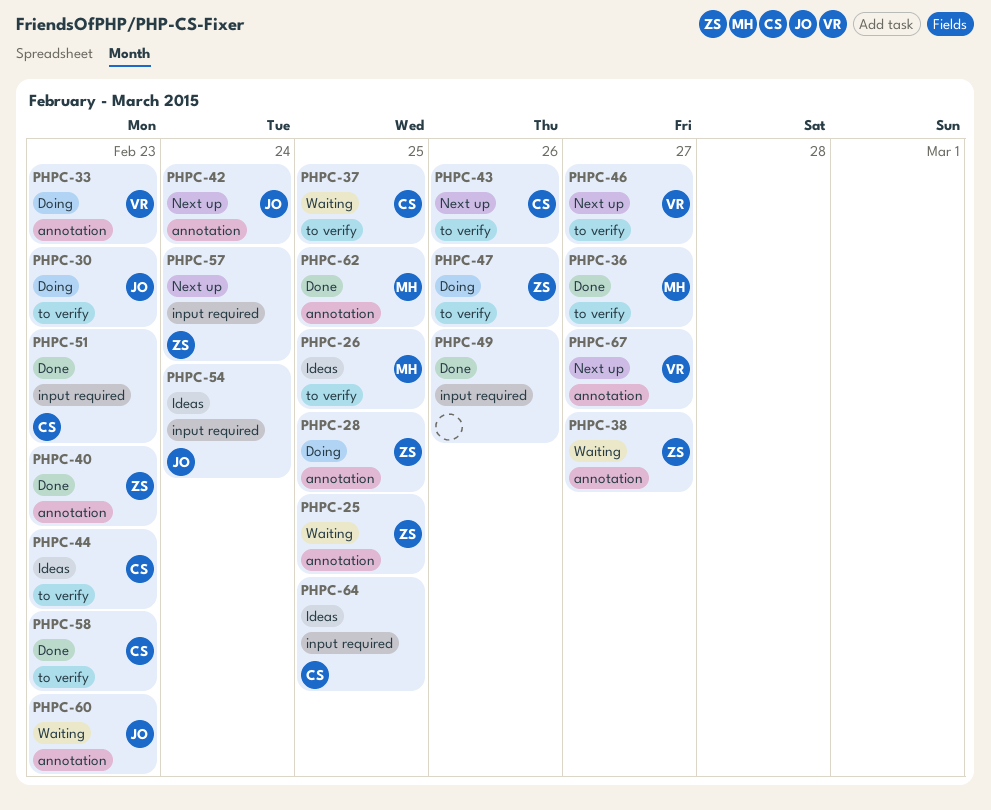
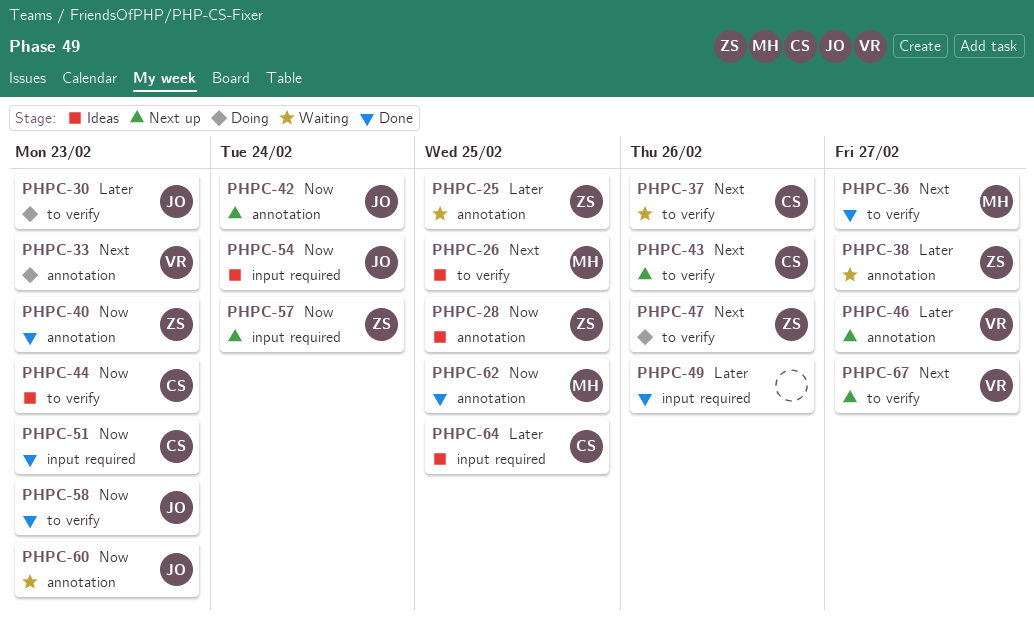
PHPC-28, status: Doing -> Ideas
PHPC-37, due: Feb 25 -> Feb 26
PHPC-46, label: to verify -> annotation
PHPC-58, owner: CS -> JO
PHPC-67, label: annotation -> to verify

